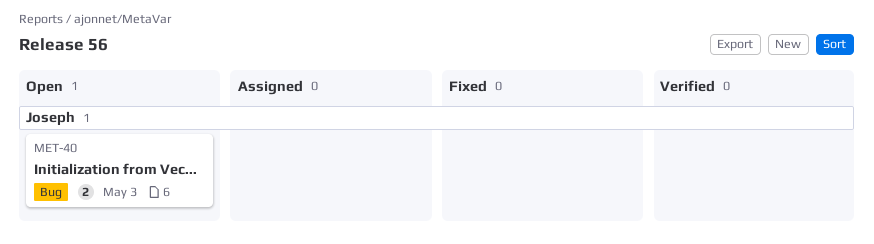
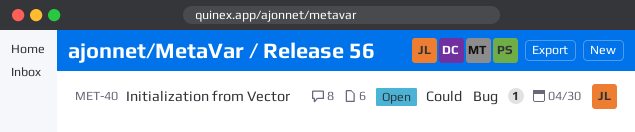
MET-40, estimate: 2 -> 1
MET-40, due: May 3 -> Apr 30

